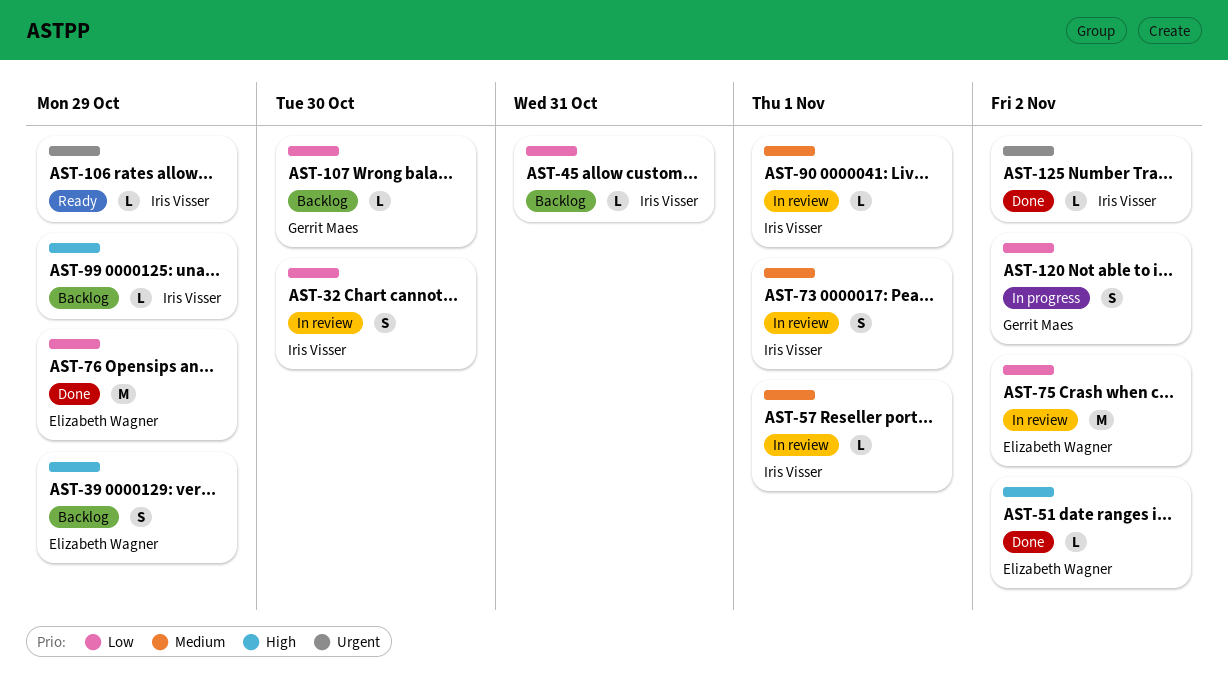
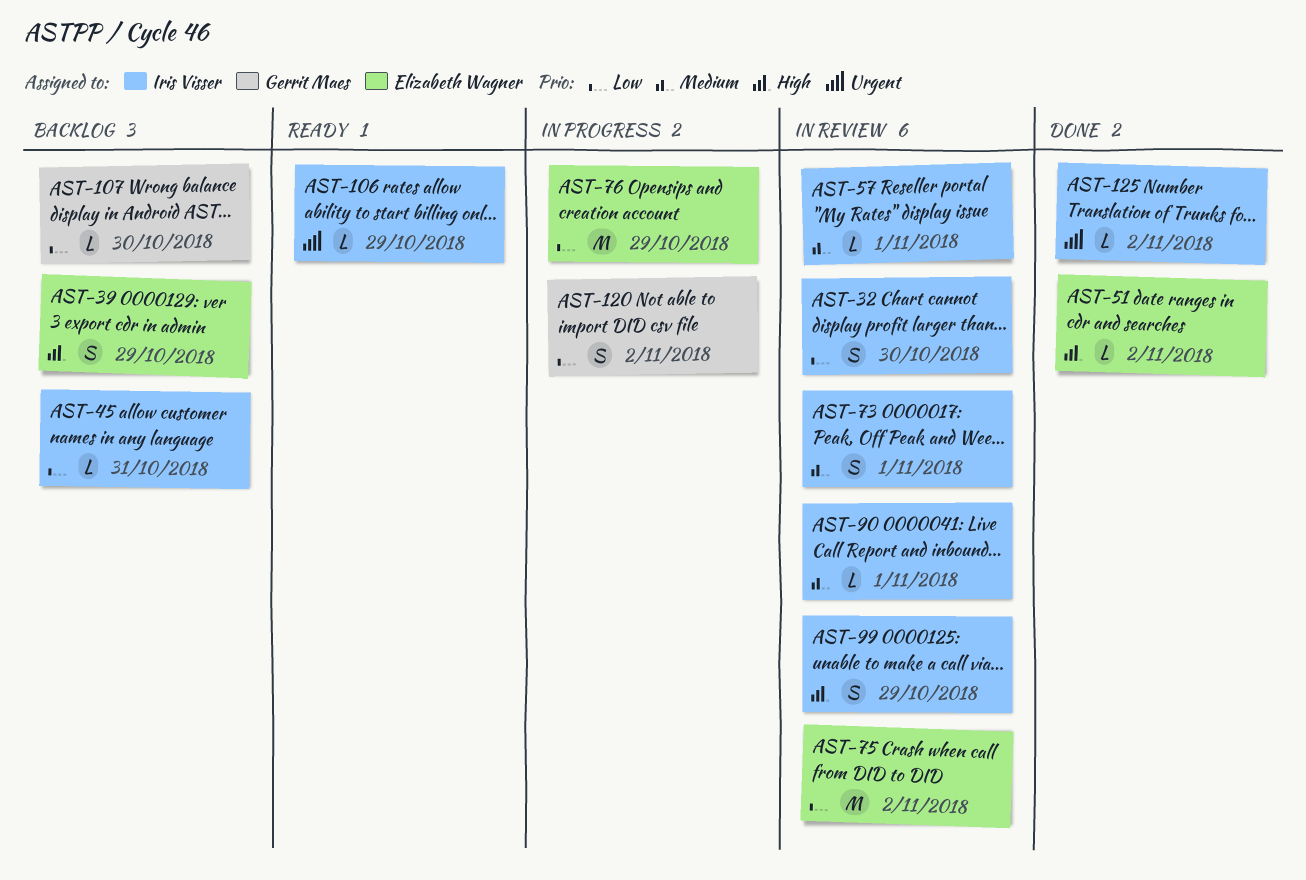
AST-76, status: Done -> In progress
AST-99, status: Backlog -> In review
AST-99, estimate: L -> S

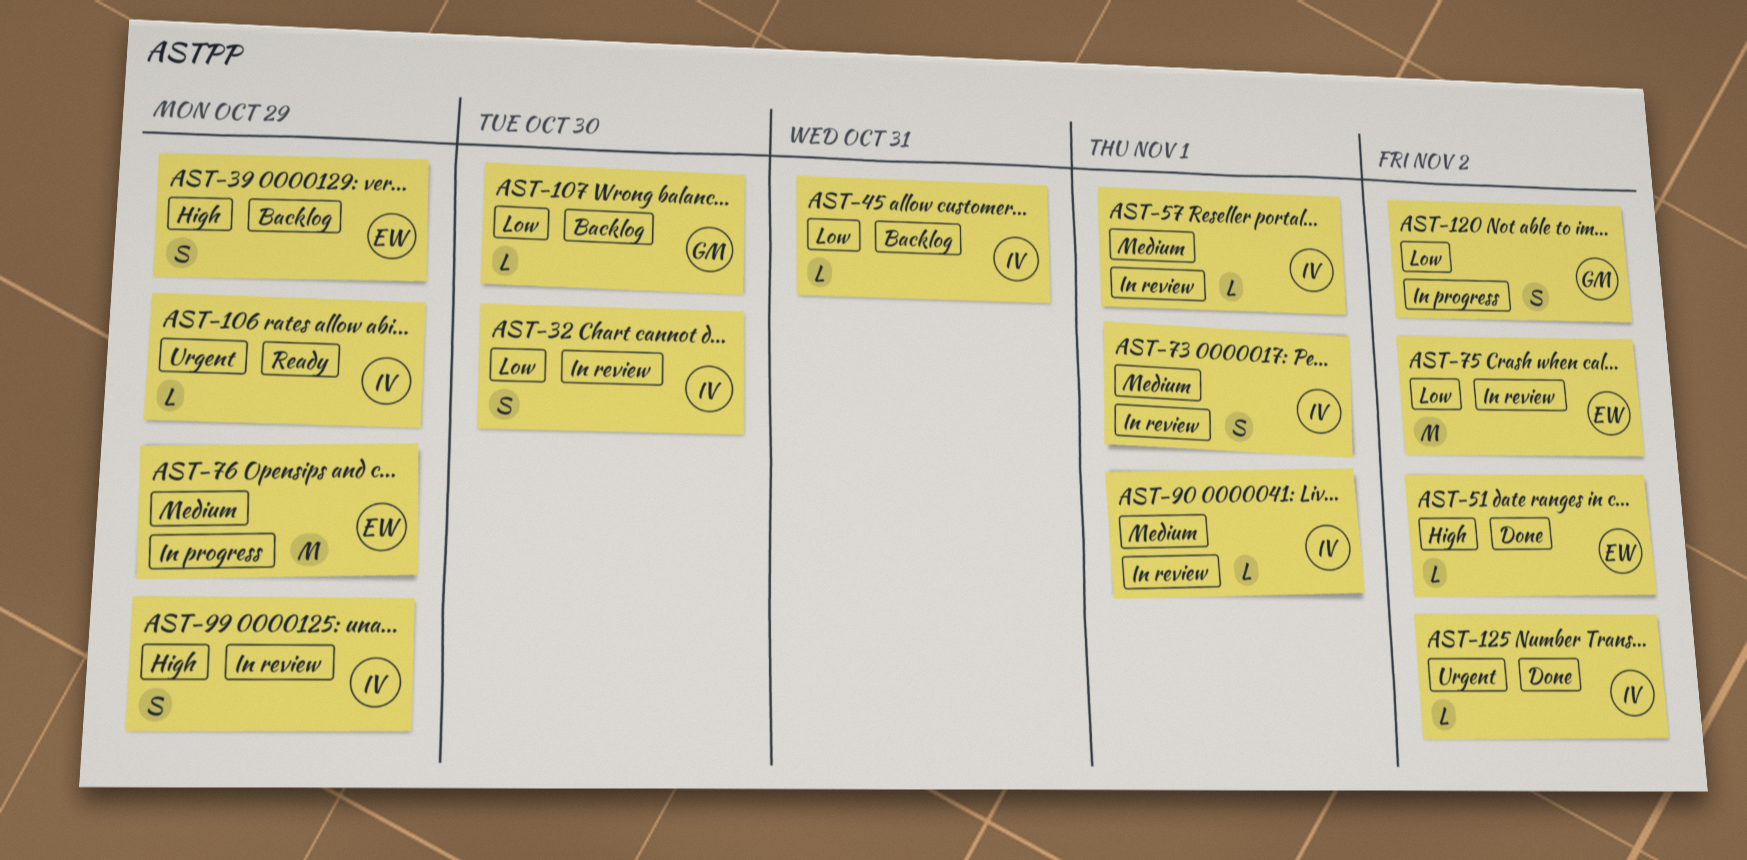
AST-76, priority: Low -> Medium

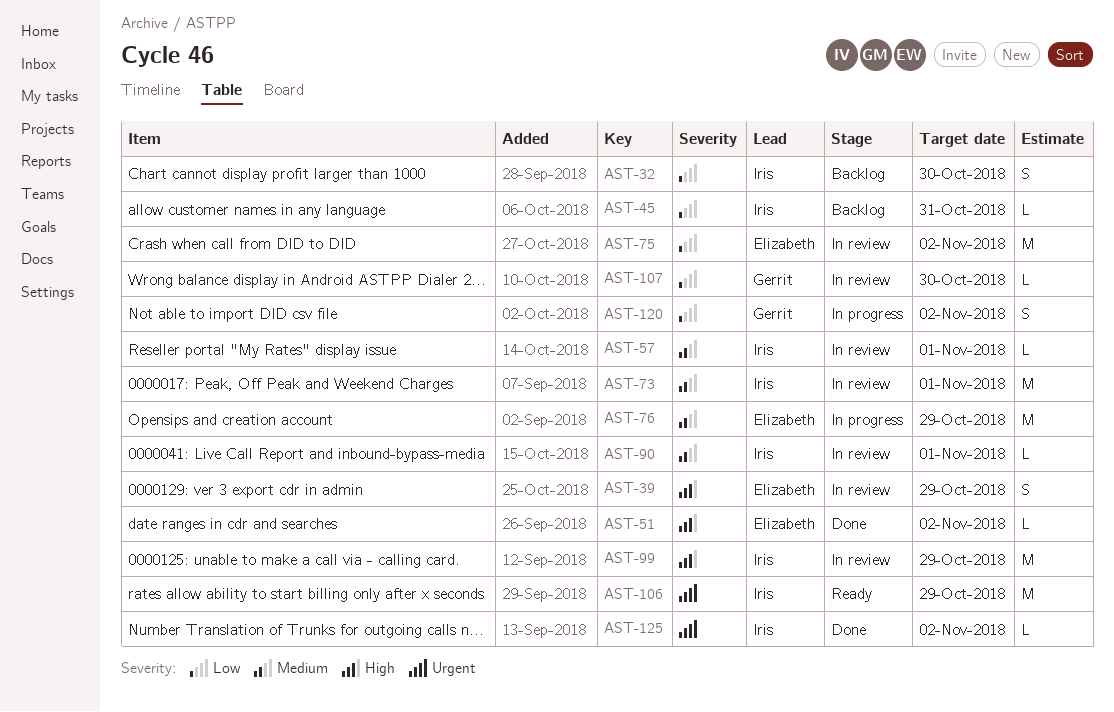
AST-32, status: In review -> Backlog
AST-39, status: Backlog -> In review
AST-73, estimate: S -> M
AST-99, estimate: S -> M
AST-106, estimate: L -> M
AST-107, status: Backlog -> In review

